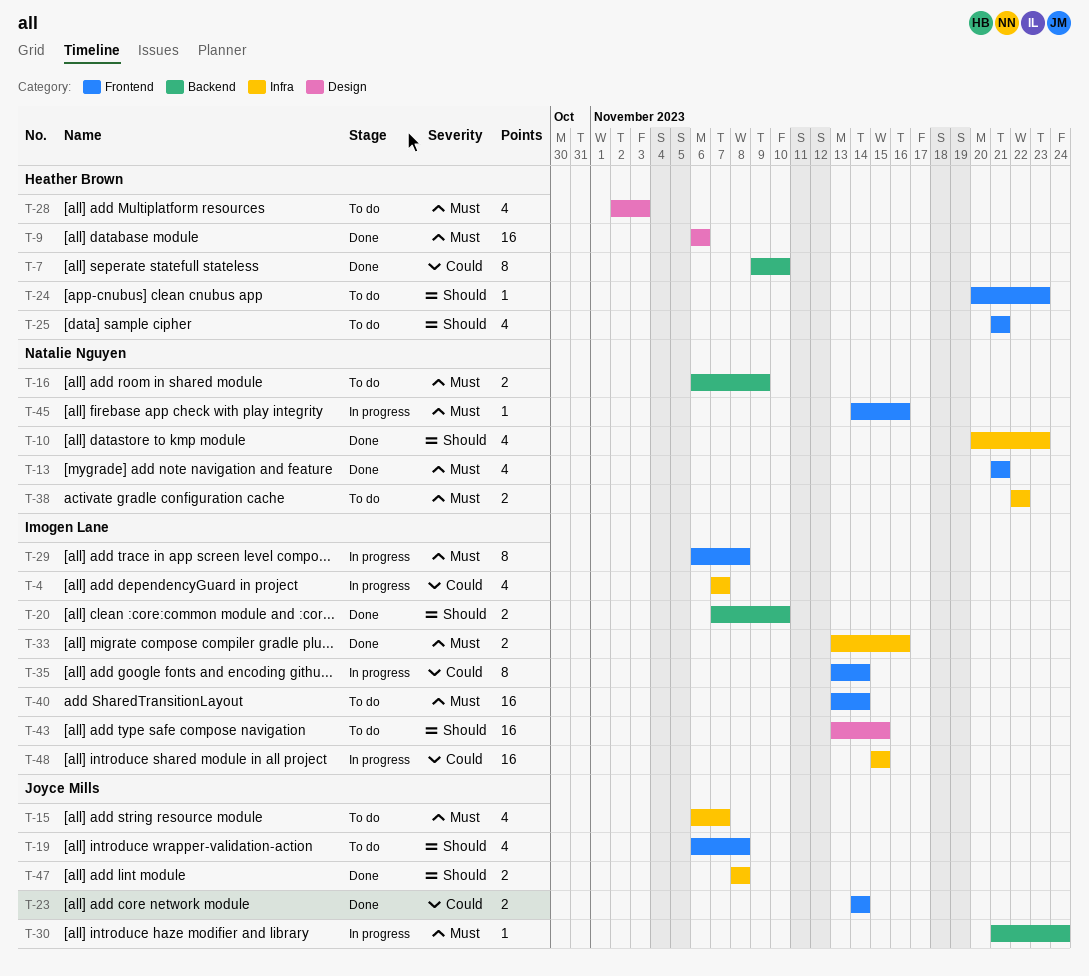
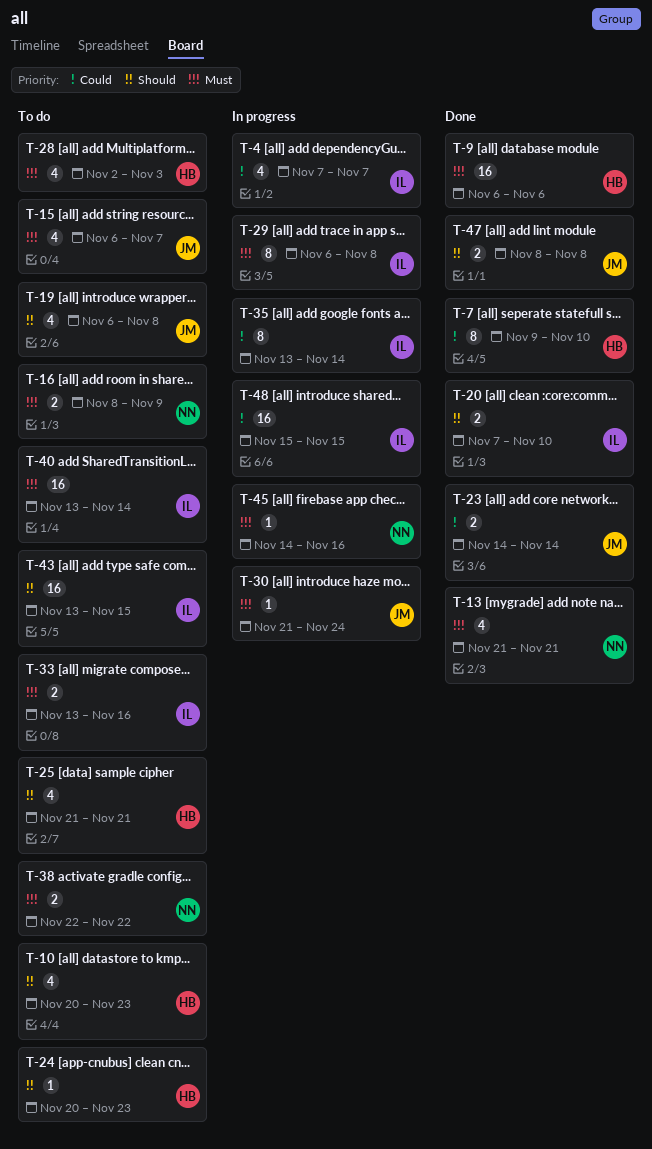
T-10, status: Done -> To do
T-10, owner: Natalie Nguyen -> Heather Brown
T-16, start: Nov 6 -> Nov 8
T-33, status: Done -> To do

